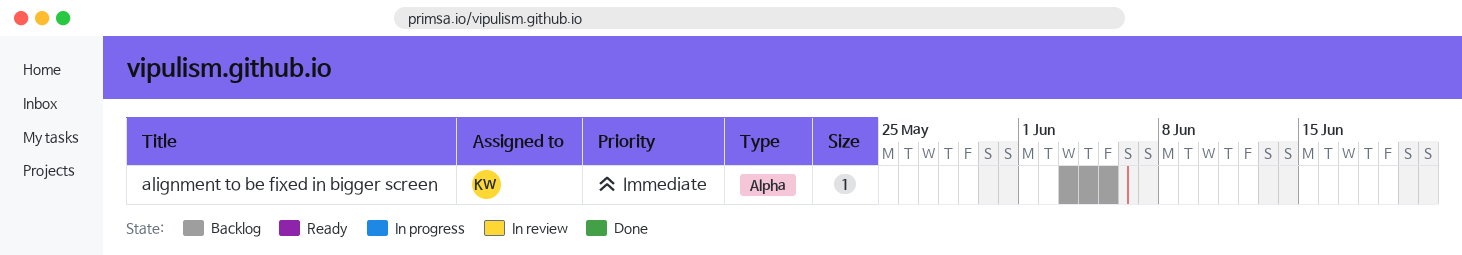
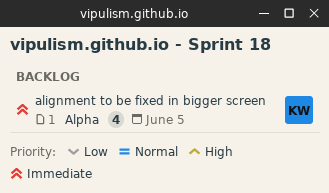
alignment to be fixed in bigger screen, estimate: 1 -> 4

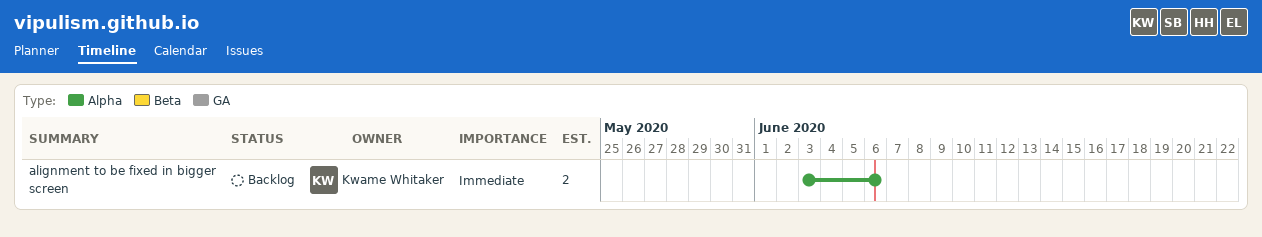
alignment to be fixed in bigger screen, estimate: 4 -> 2
alignment to be fixed in bigger screen, due: Jun 5 -> Jun 6

